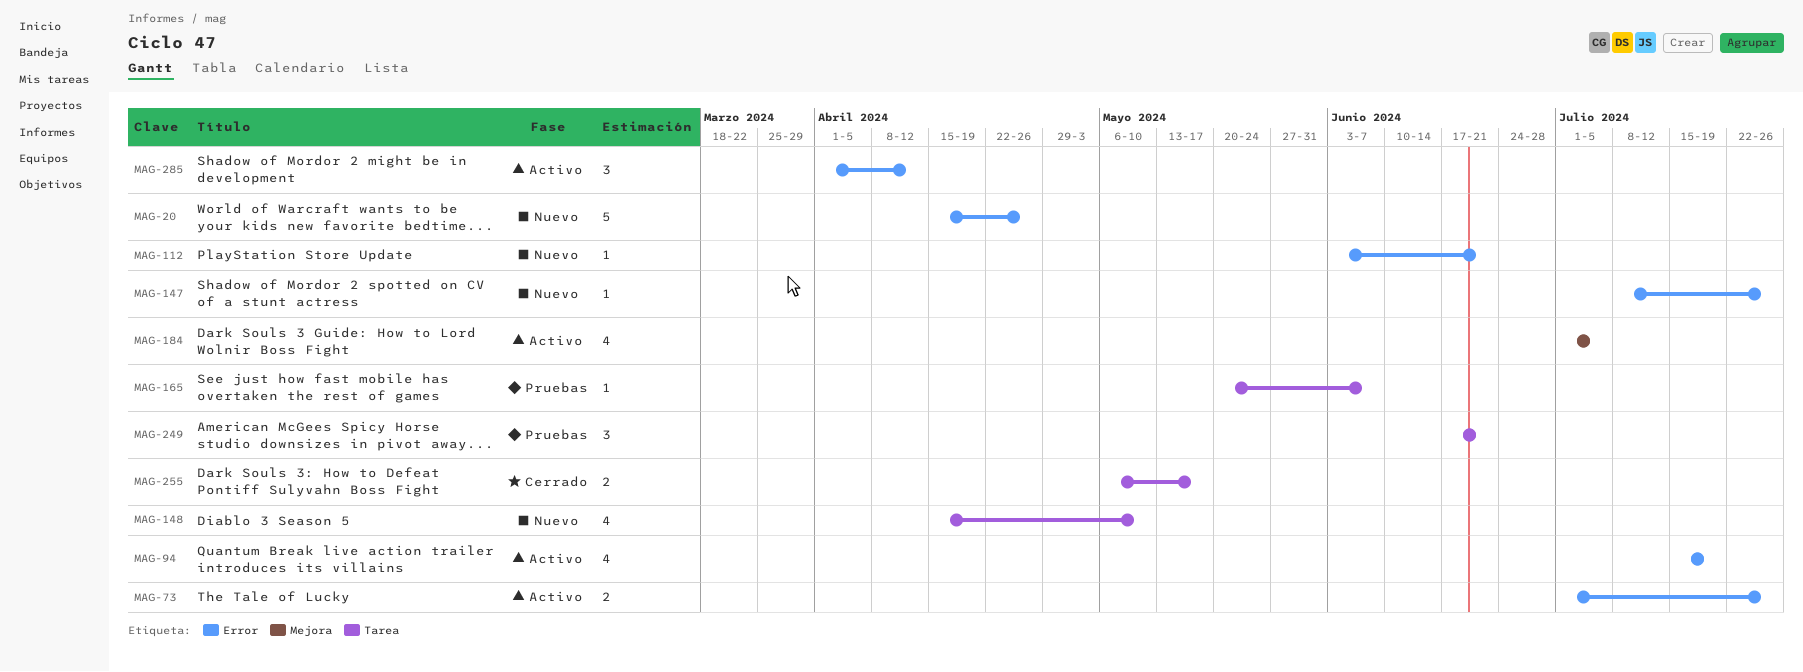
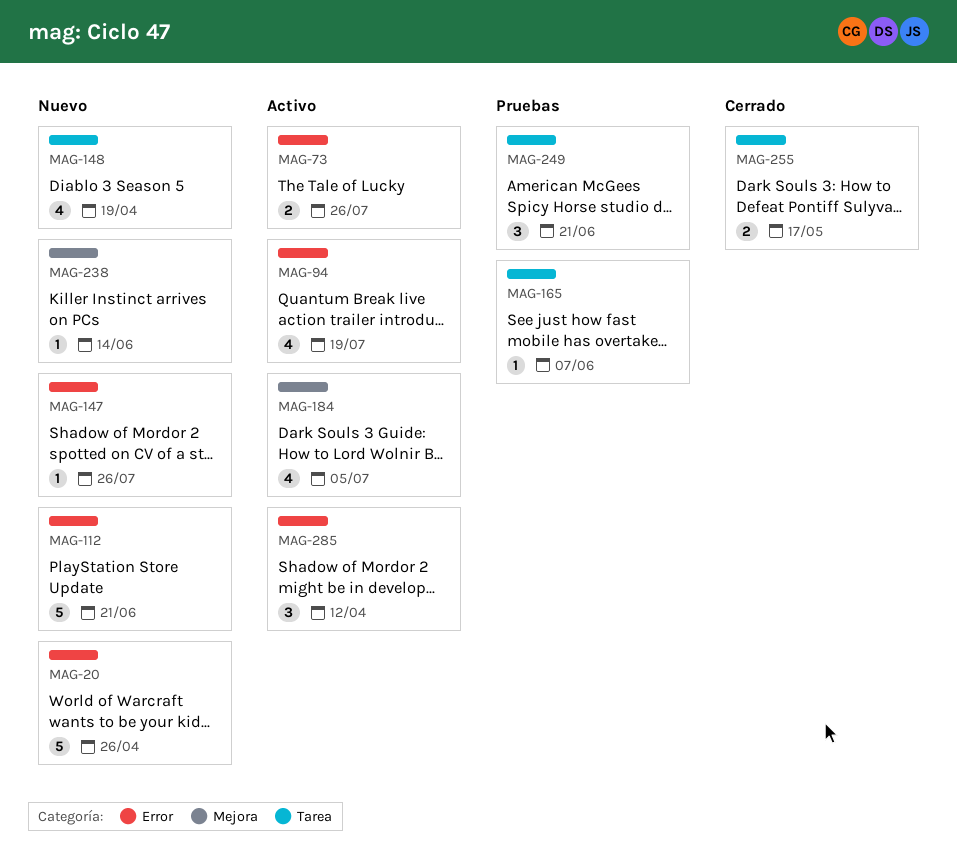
MAG-112, estimate: 1 -> 5
MAG-148, due: May 10 -> Apr 19
MAG-238: none -> present

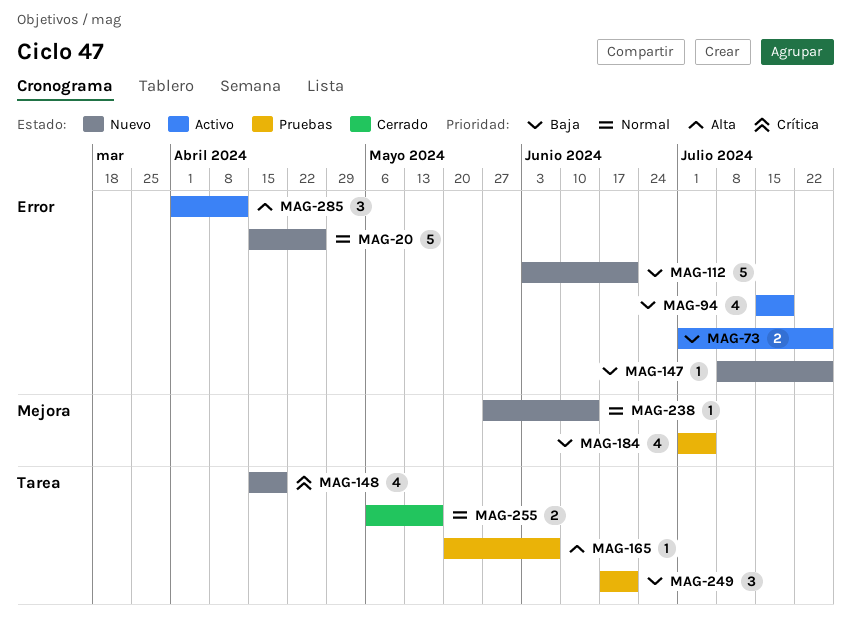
MAG-184, status: Activo -> Pruebas

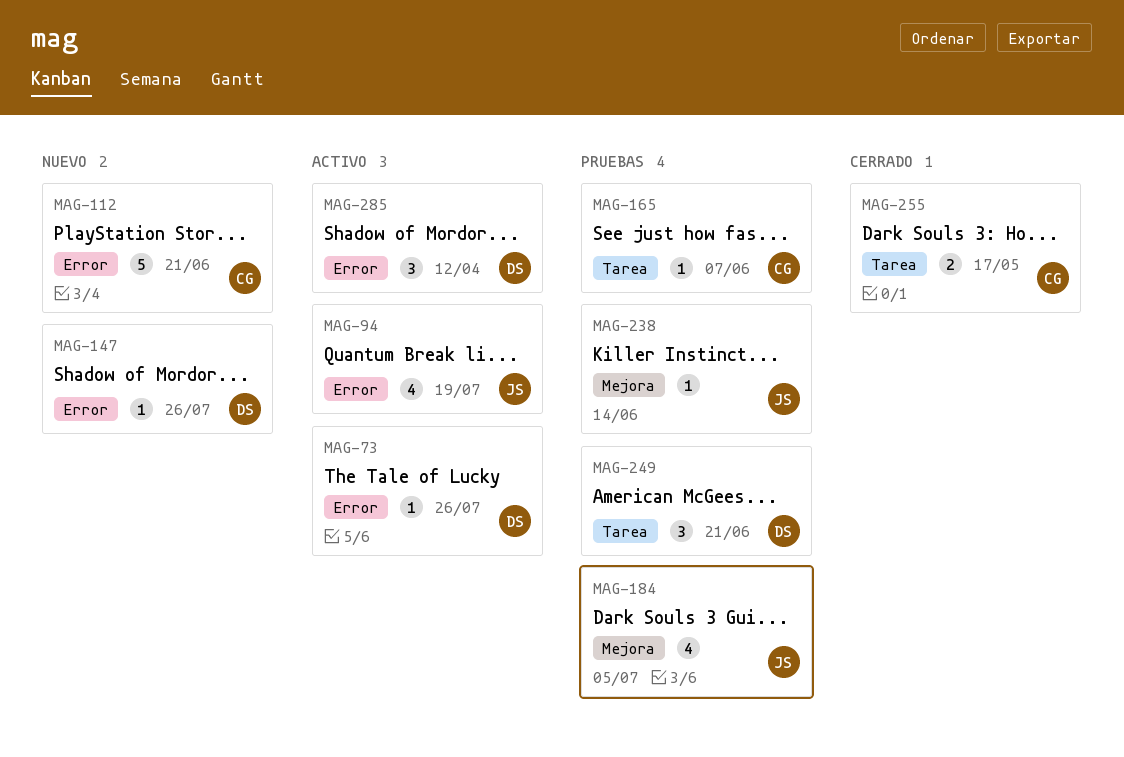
MAG-20: present -> none
MAG-73, estimate: 2 -> 1
MAG-148: present -> none
MAG-238, status: Nuevo -> Pruebas

